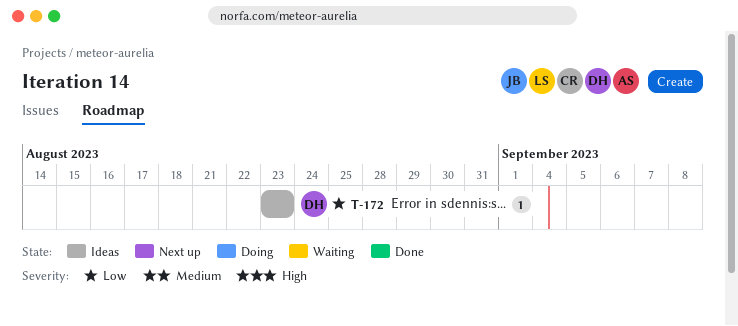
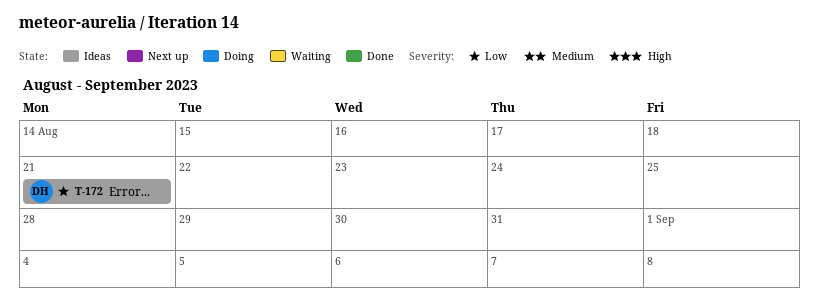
T-172, start: Aug 23 -> Aug 21
T-172, due: Aug 23 -> Aug 21

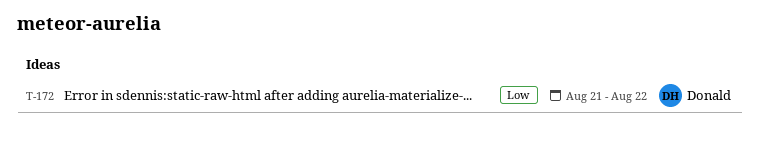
T-172, due: Aug 21 -> Aug 22

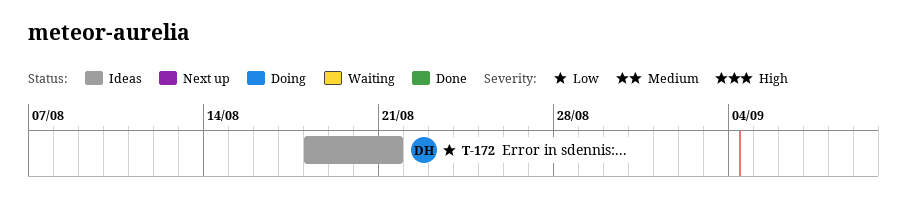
T-172, start: Aug 21 -> Aug 18
T-172, due: Aug 22 -> Aug 21

